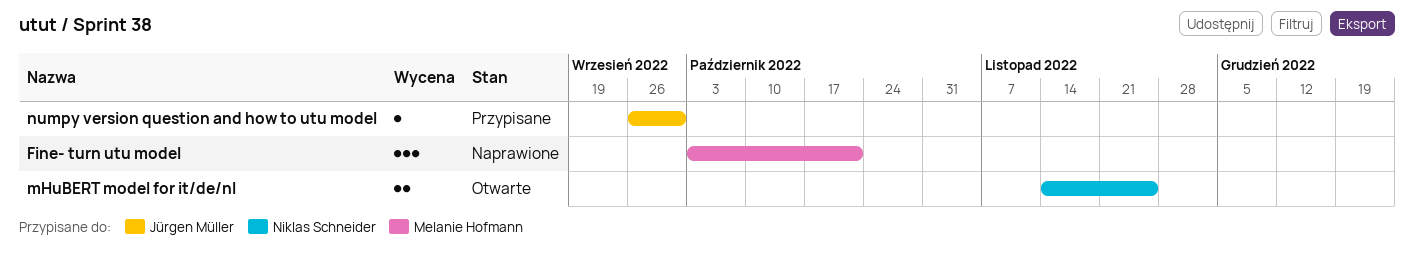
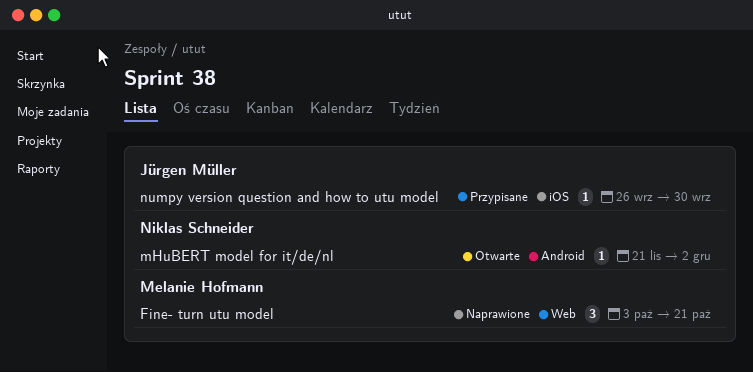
mHuBERT model for it/de/nl, estimate: 2 -> 1
mHuBERT model for it/de/nl, start: Nov 14 -> Nov 21
mHuBERT model for it/de/nl, due: Nov 25 -> Dec 2

